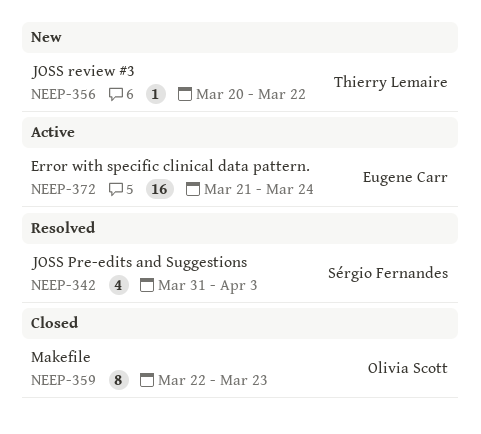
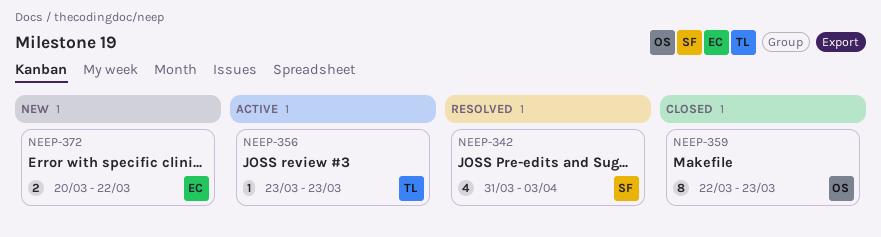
NEEP-356, status: New -> Active
NEEP-356, start: Mar 20 -> Mar 23
NEEP-356, due: Mar 22 -> Mar 23
NEEP-372, status: Active -> New
NEEP-372, estimate: 16 -> 2
NEEP-372, start: Mar 21 -> Mar 20
NEEP-372, due: Mar 24 -> Mar 22

